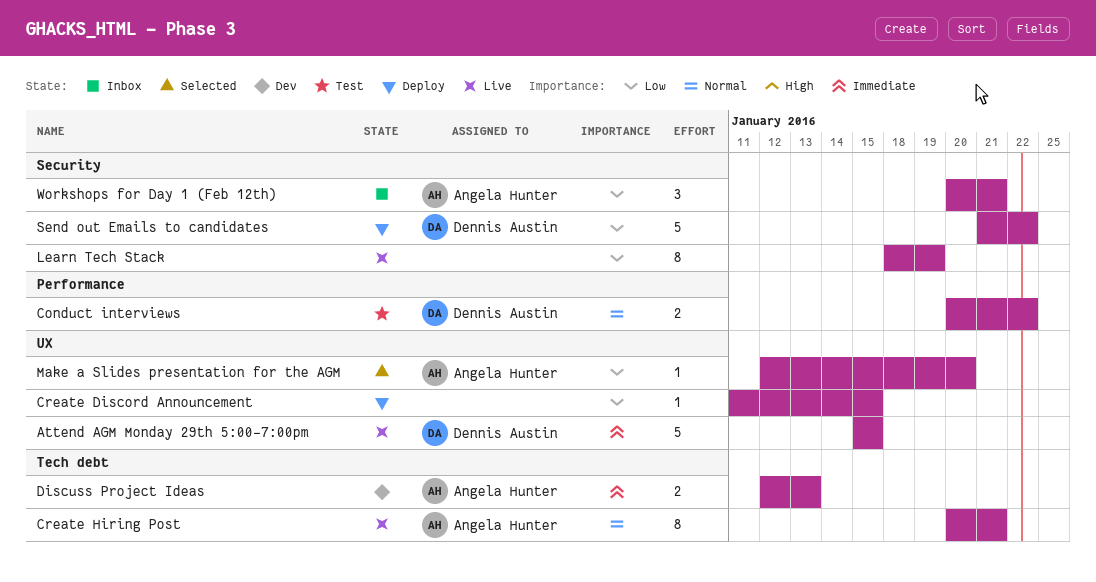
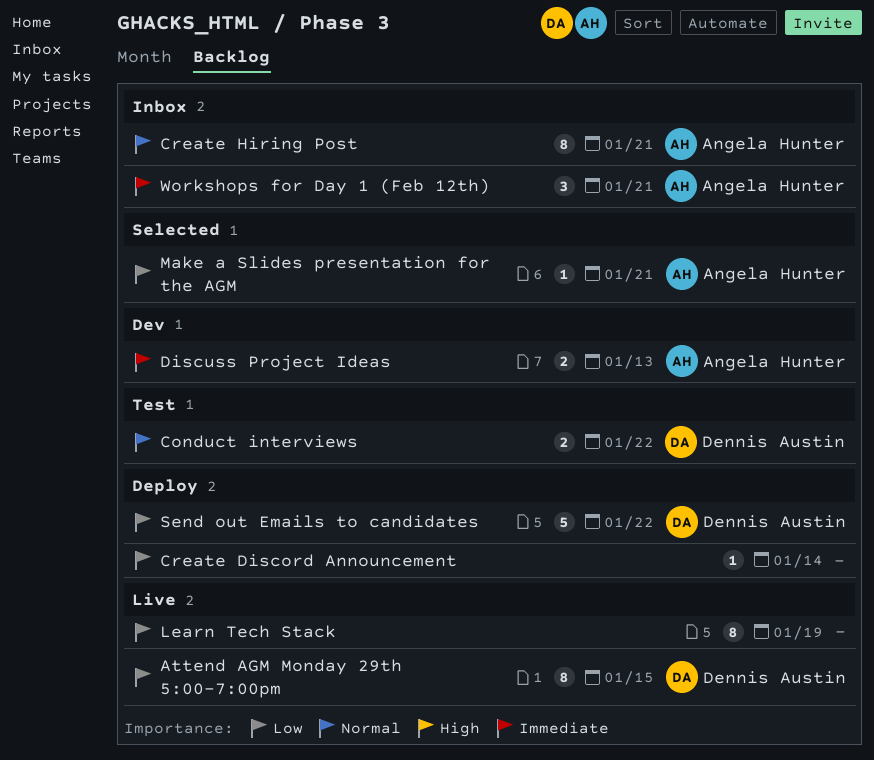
Attend AGM Monday 29th 5:00-7:00pm, priority: Immediate -> Low
Attend AGM Monday 29th 5:00-7:00pm, estimate: 5 -> 8
Create Discord Announcement, due: Jan 15 -> Jan 14
Create Hiring Post, status: Live -> Inbox
Make a Slides presentation for the AGM, due: Jan 20 -> Jan 21
Workshops for Day 1 (Feb 12th), priority: Low -> Immediate

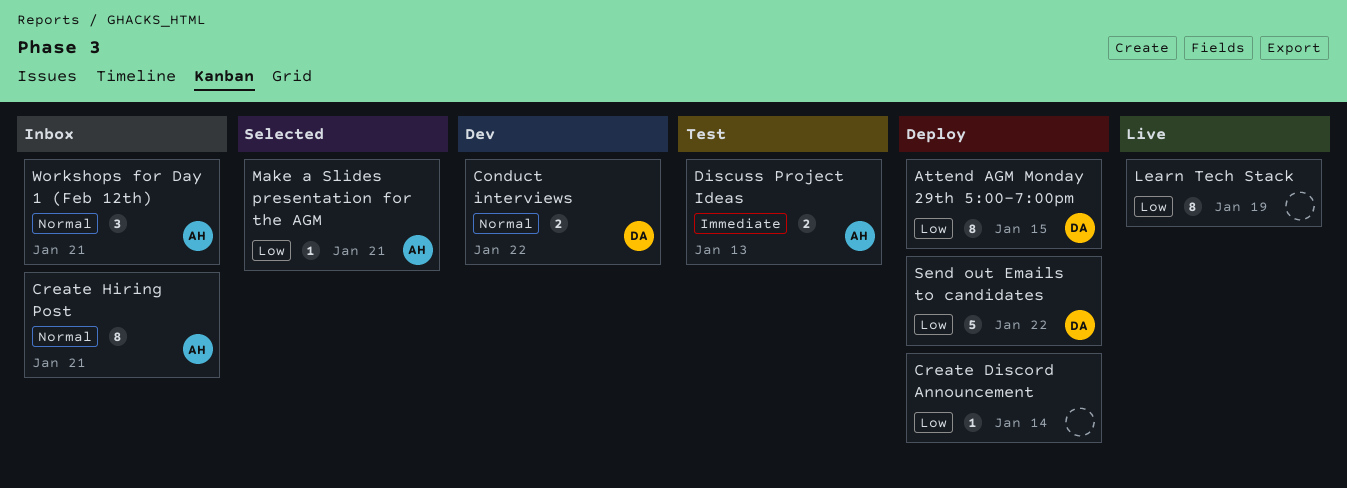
Attend AGM Monday 29th 5:00-7:00pm, status: Live -> Deploy
Conduct interviews, status: Test -> Dev
Discuss Project Ideas, status: Dev -> Test
Workshops for Day 1 (Feb 12th), priority: Immediate -> Normal

